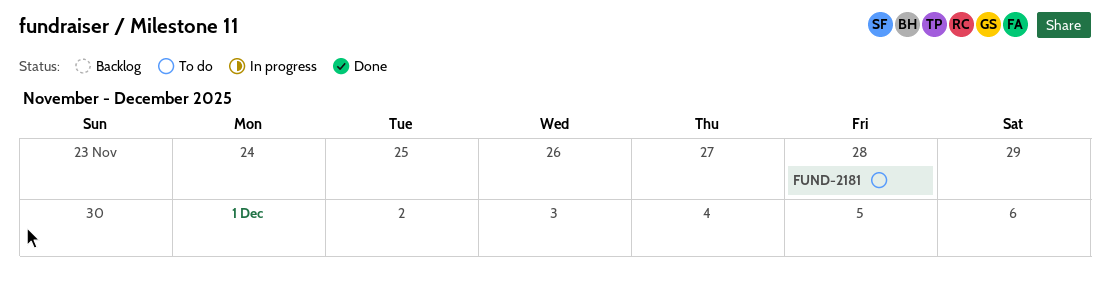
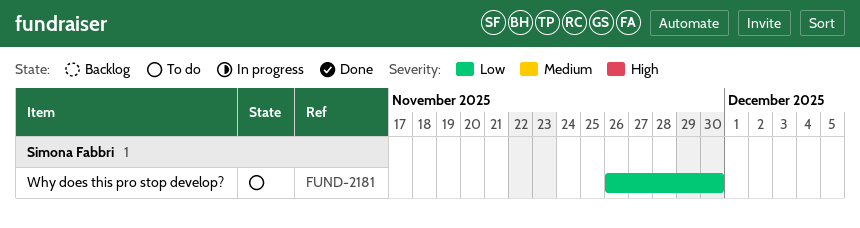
FUND-2181, due: Nov 28 -> Nov 30

